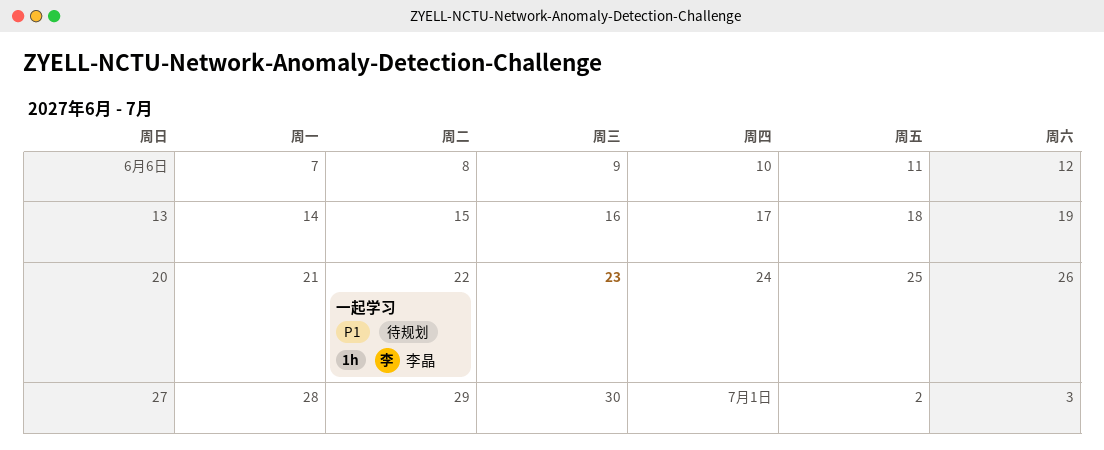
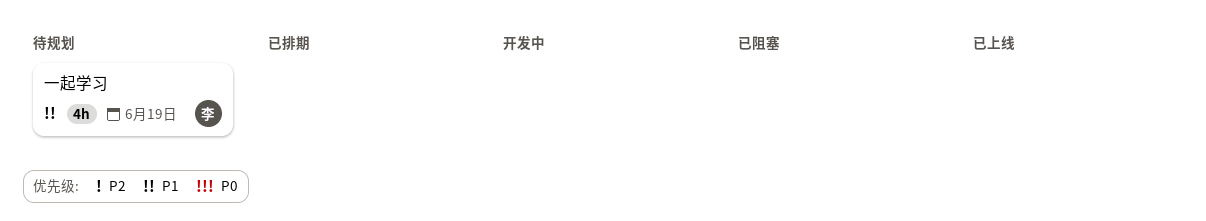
一起学习, estimate: 1h -> 4h
一起学习, due: Jun 22 -> Jun 19

